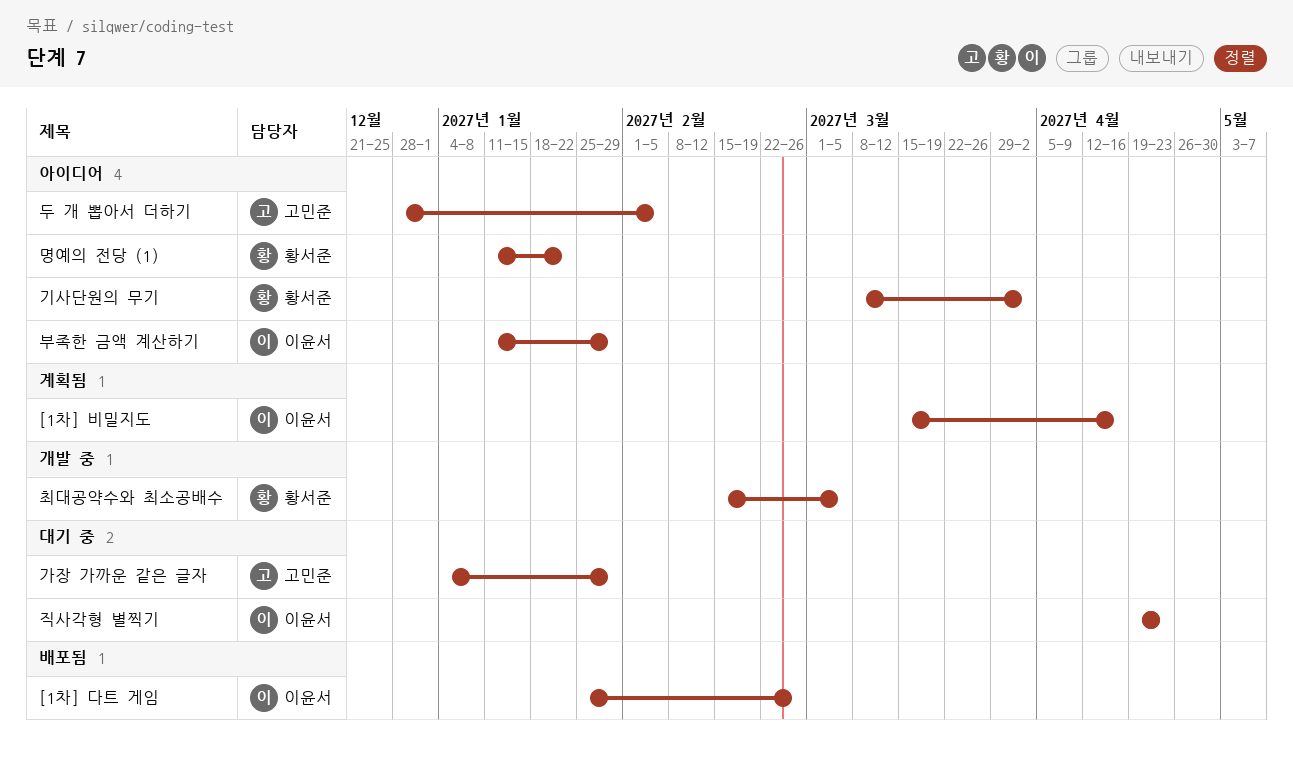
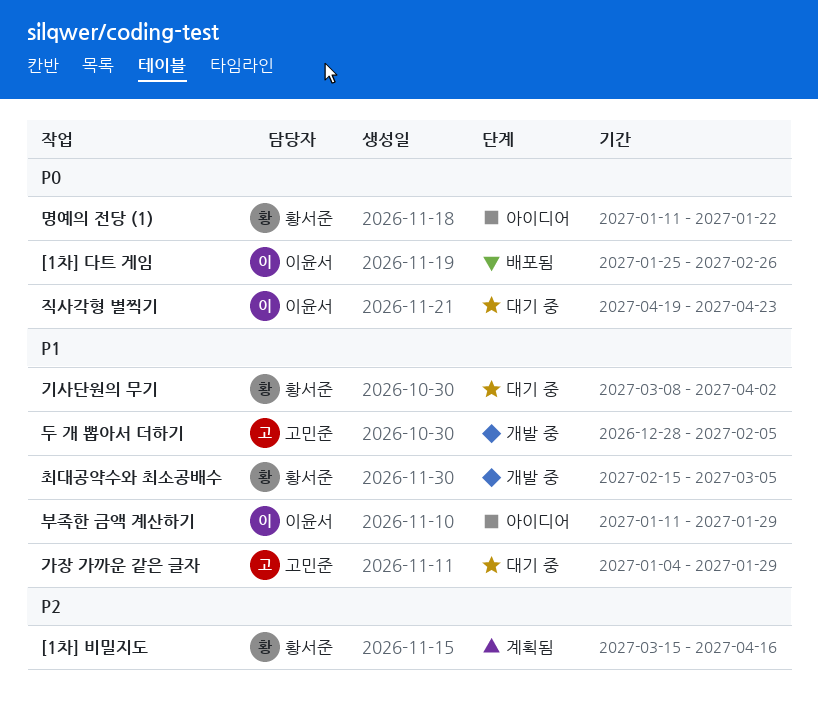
[1차] 비밀지도, owner: 이윤서 -> 황서준
기사단원의 무기, status: 아이디어 -> 대기 중
두 개 뽑아서 더하기, status: 아이디어 -> 개발 중

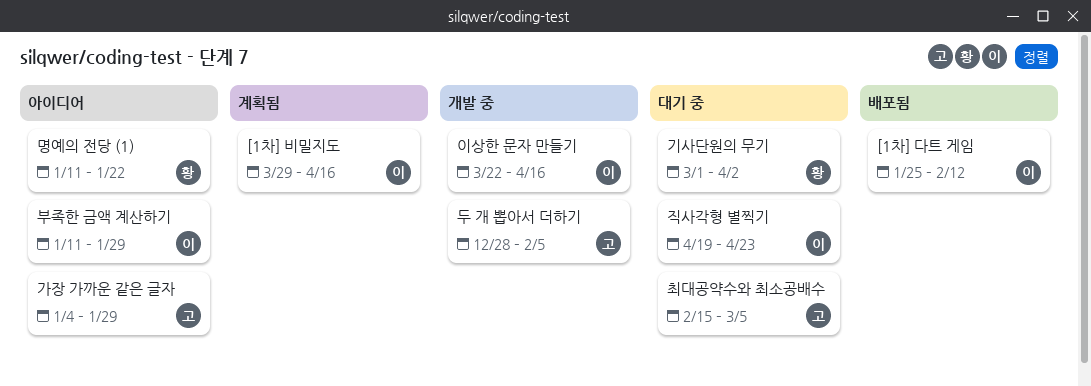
[1차] 다트 게임, due: Feb 26 -> Feb 12
[1차] 비밀지도, owner: 황서준 -> 이윤서
[1차] 비밀지도, start: Mar 15 -> Mar 29
가장 가까운 같은 글자, status: 대기 중 -> 아이디어
기사단원의 무기, start: Mar 8 -> Mar 1
이상한 문자 만들기: none -> present
최대공약수와 최소공배수, status: 개발 중 -> 대기 중
최대공약수와 최소공배수, owner: 황서준 -> 고민준

